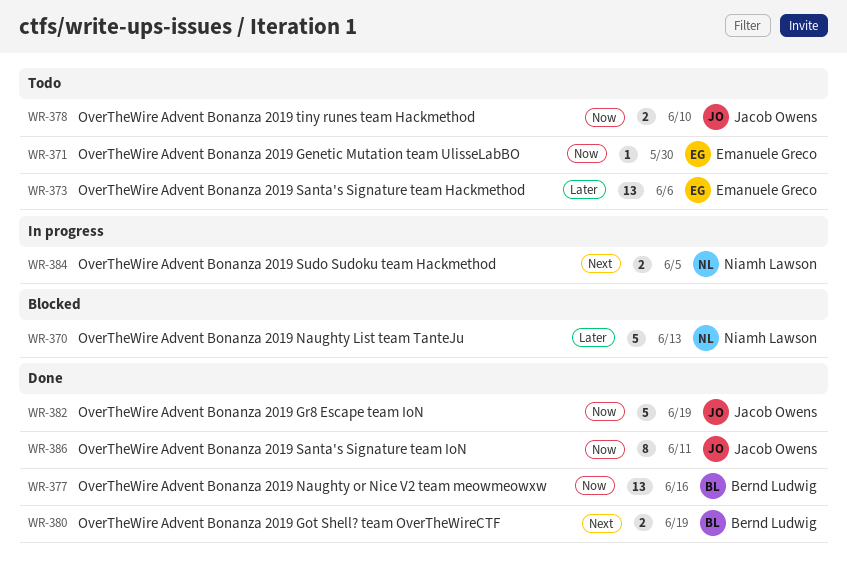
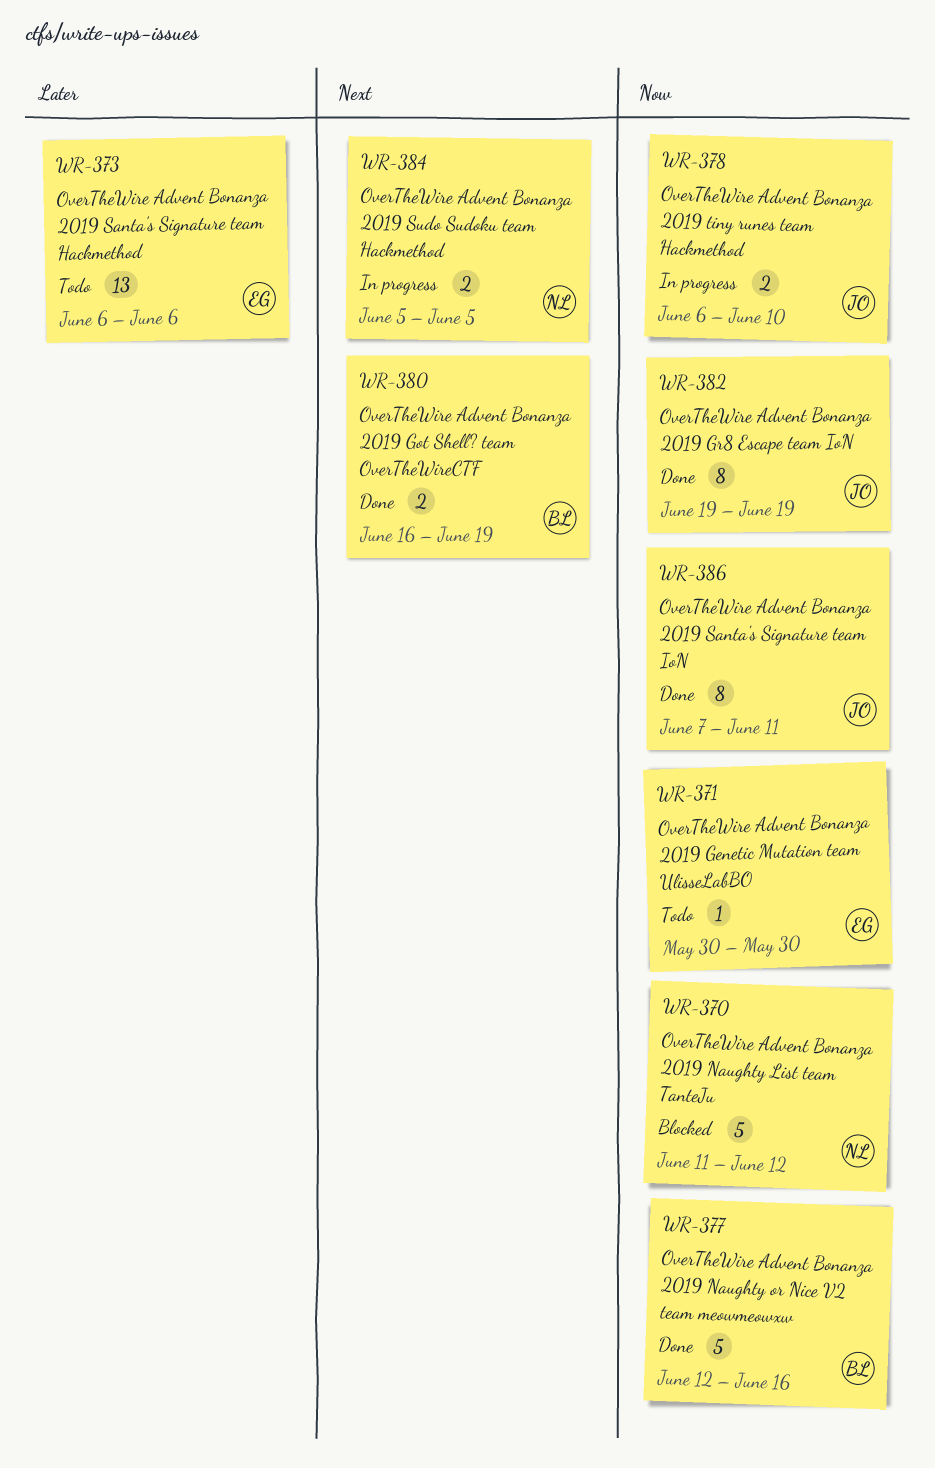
WR-370, priority: Later -> Now
WR-370, due: Jun 13 -> Jun 12
WR-377, estimate: 13 -> 5
WR-378, status: Todo -> In progress
WR-382, estimate: 5 -> 8

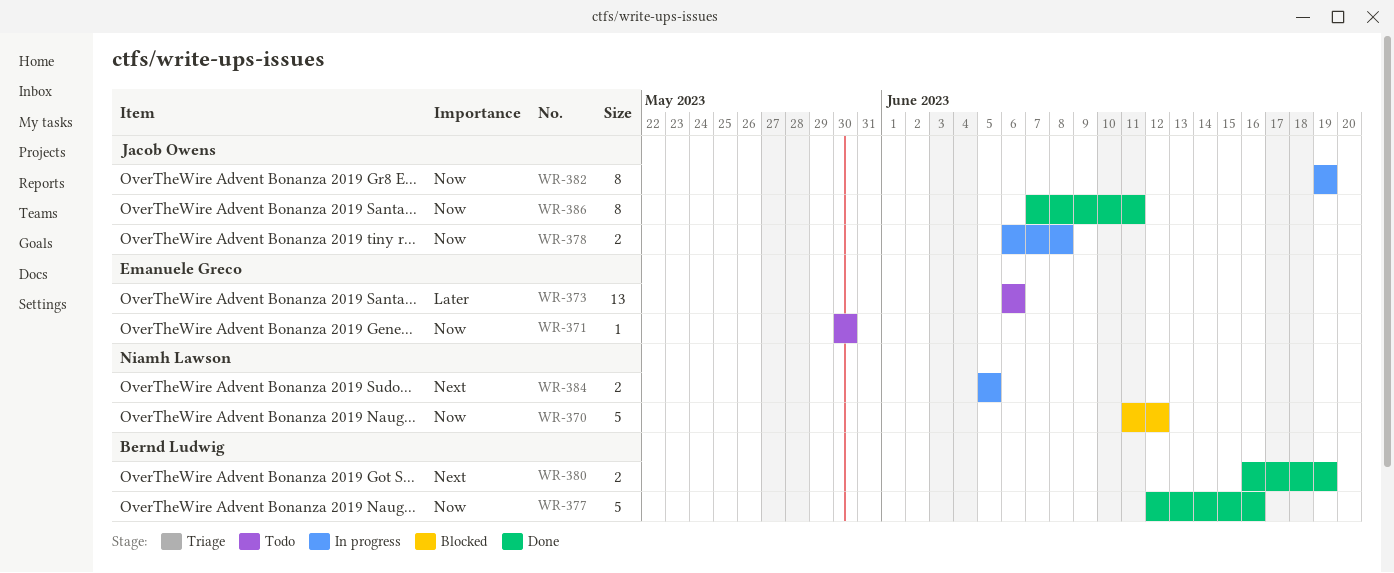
WR-378, due: Jun 10 -> Jun 8
WR-382, status: Done -> In progress

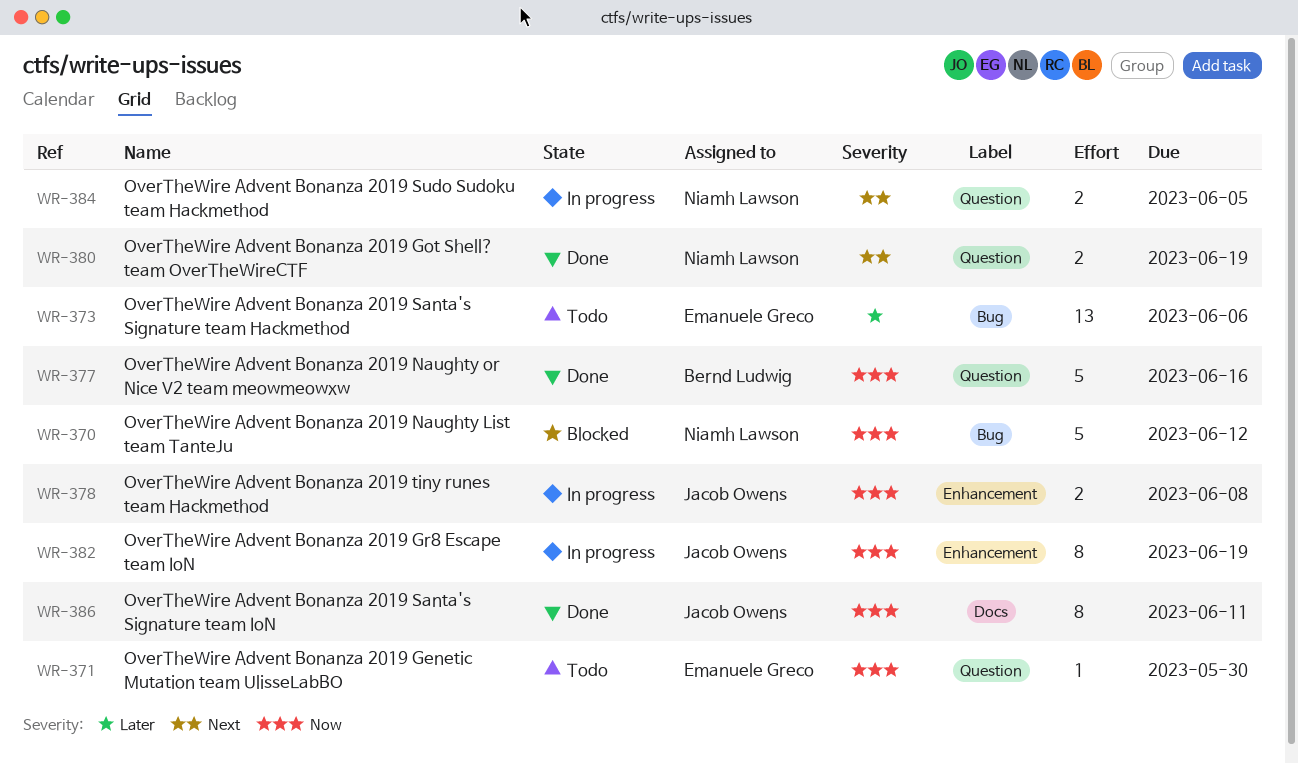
WR-380, owner: Bernd Ludwig -> Niamh Lawson

